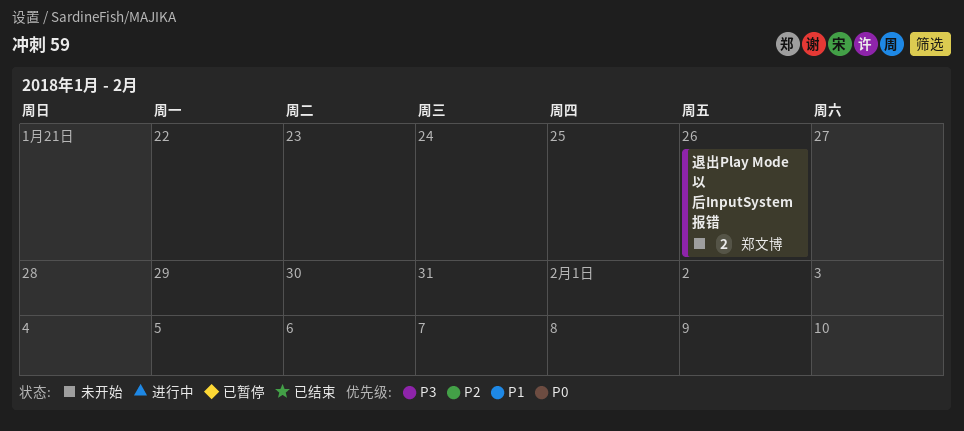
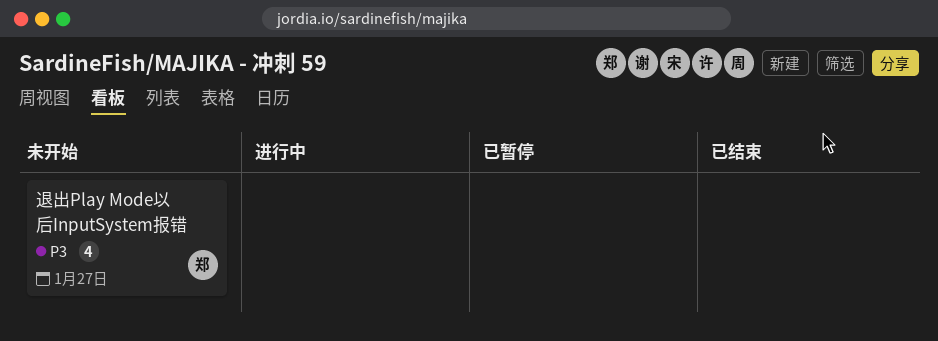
退出Play Mode以后InputSystem报错, estimate: 2 -> 4
退出Play Mode以后InputSystem报错, due: Jan 26 -> Jan 27

